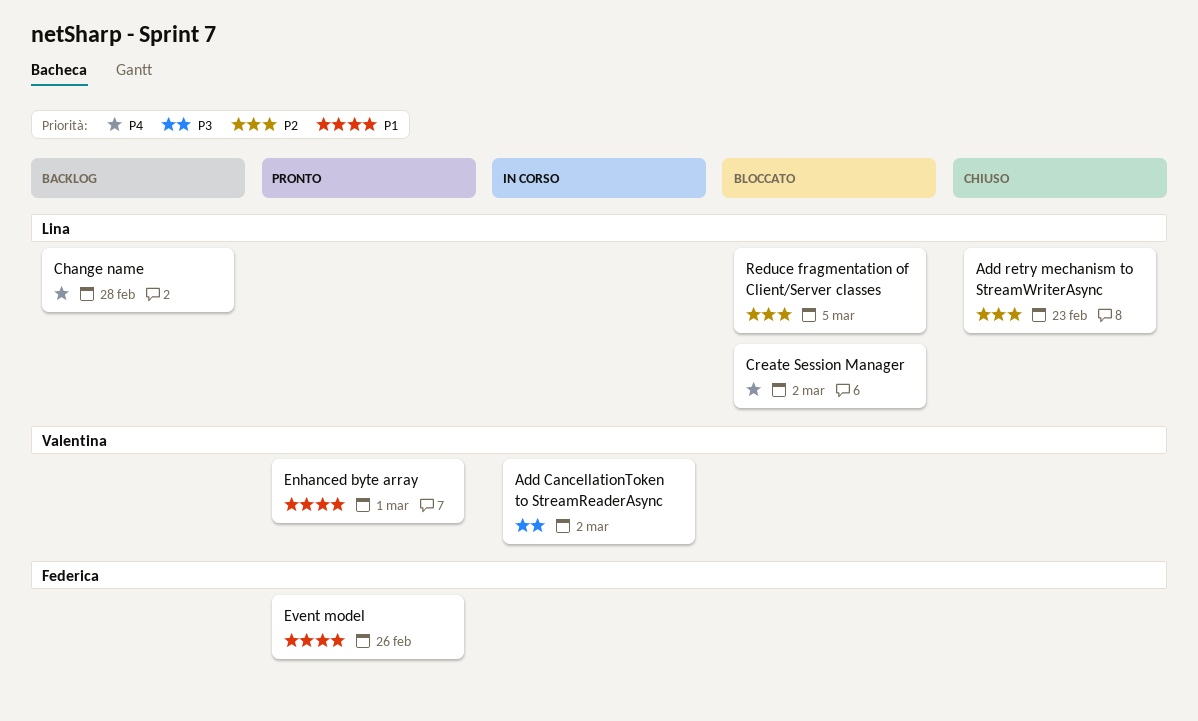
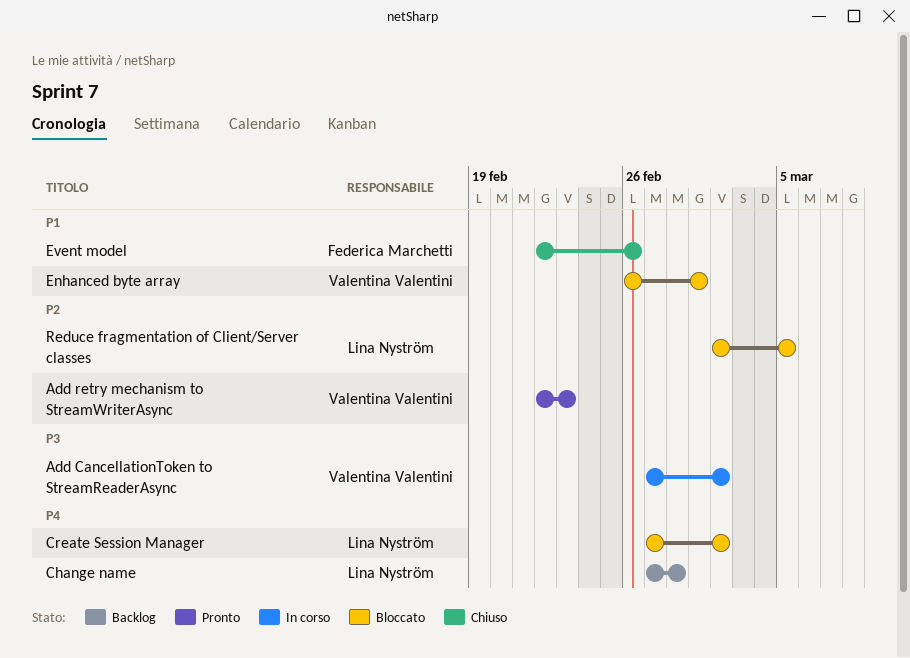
Add retry mechanism to StreamWriterAsync, status: Chiuso -> Pronto
Add retry mechanism to StreamWriterAsync, owner: Lina Nyström -> Valentina Valentini
Enhanced byte array, status: Pronto -> Bloccato
Event model, status: Pronto -> Chiuso

